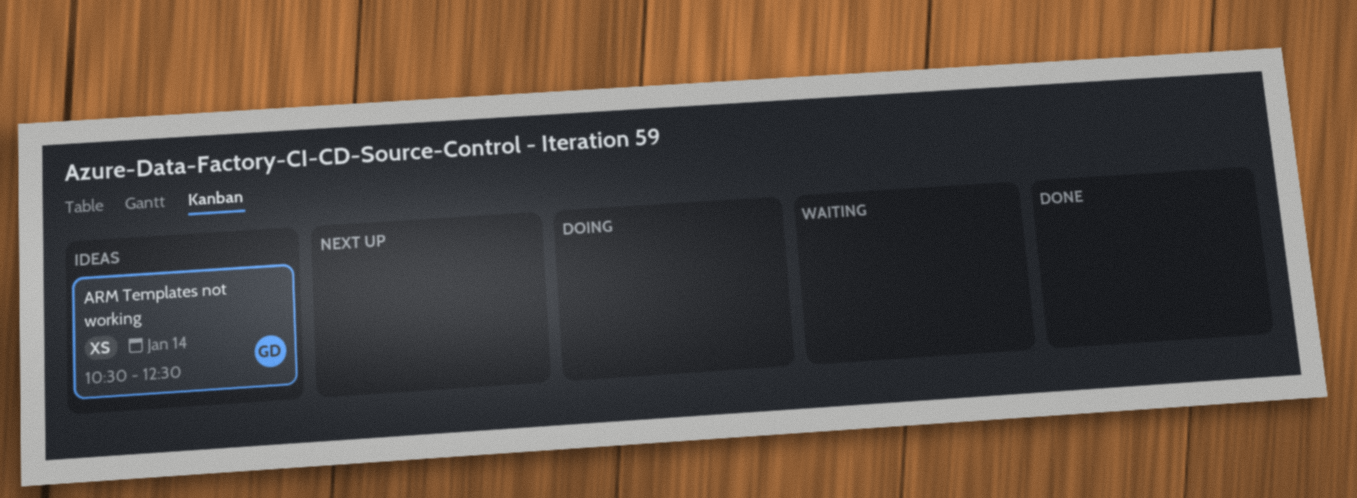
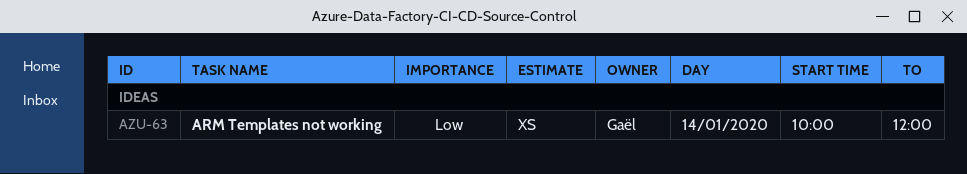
ARM Templates not working, begins: 10:30 -> 10:00
ARM Templates not working, ends: 12:30 -> 12:00

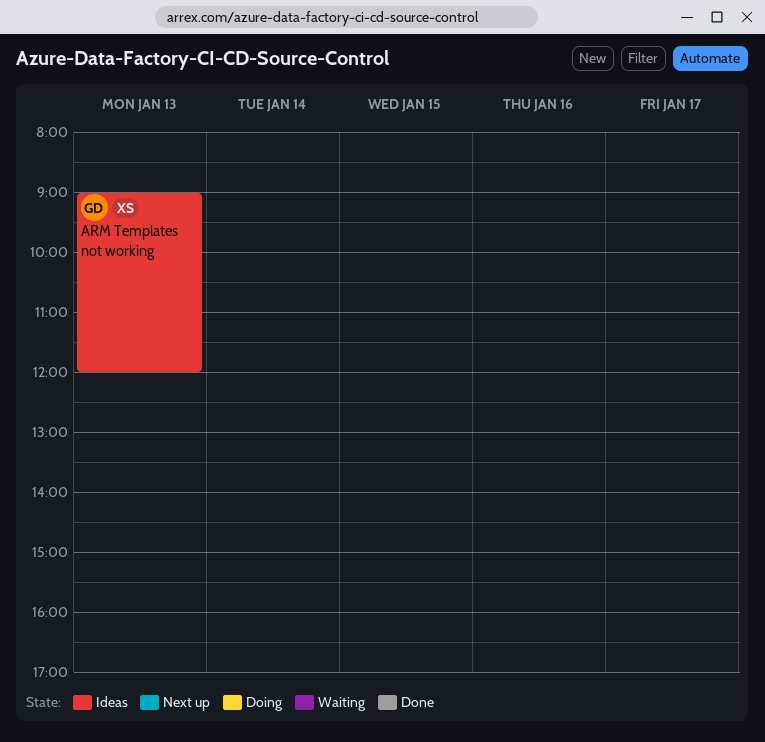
ARM Templates not working, day: Jan 14 -> Jan 13
ARM Templates not working, begins: 10:00 -> 09:00

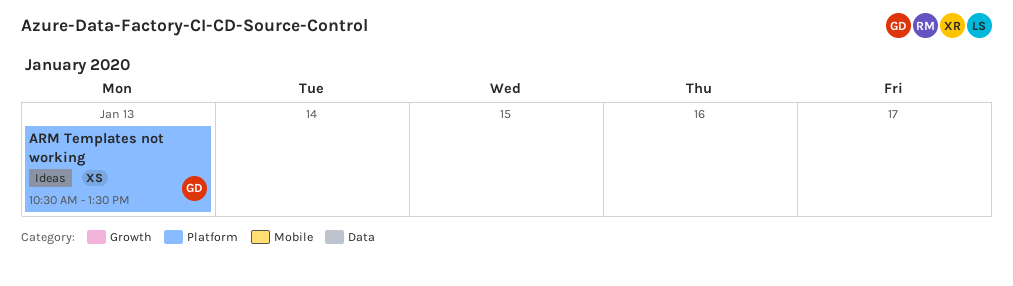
ARM Templates not working, begins: 09:00 -> 10:30
ARM Templates not working, ends: 12:00 -> 13:30

